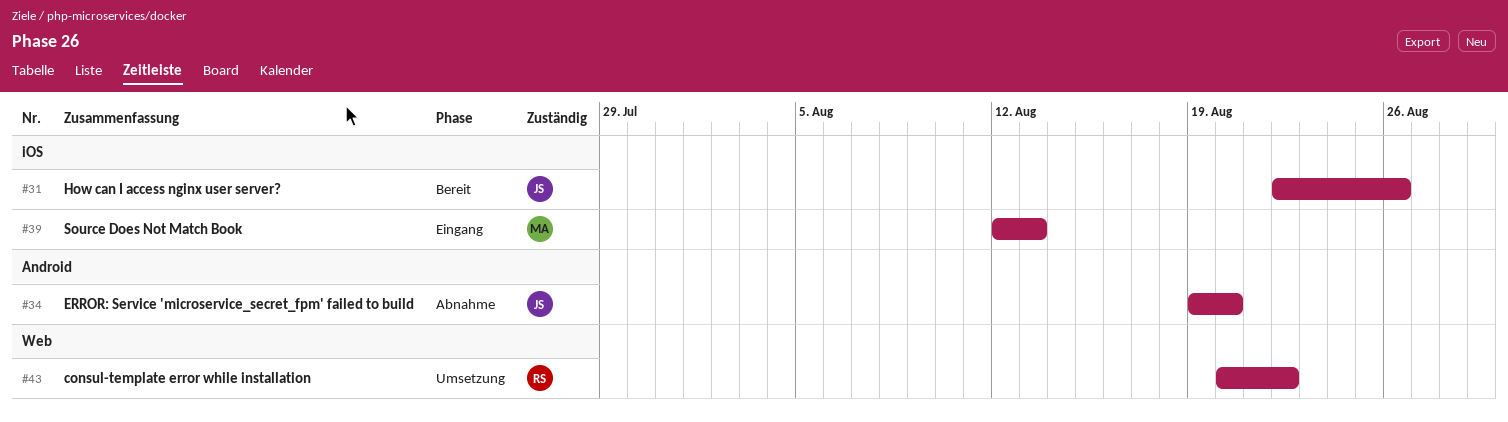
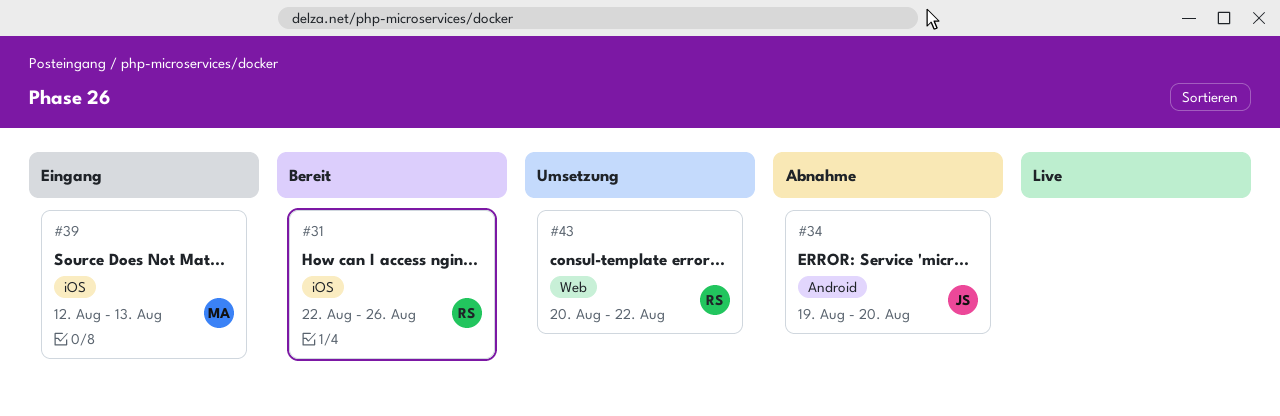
#31, owner: JS -> RS

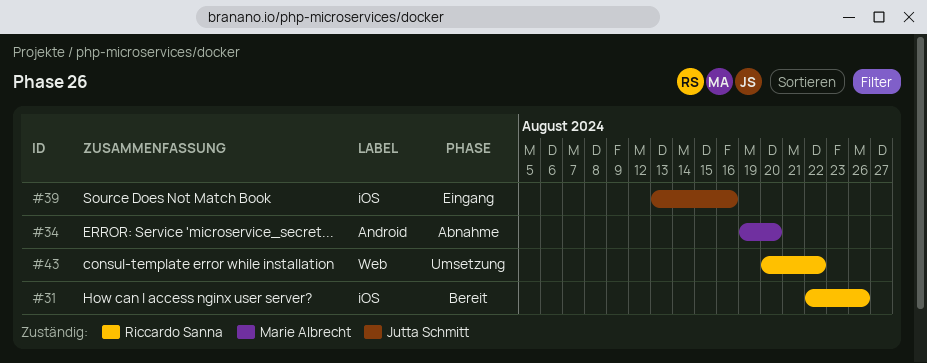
#34, owner: Jutta Schmitt -> Marie Albrecht
#39, owner: Marie Albrecht -> Jutta Schmitt
#39, start: Aug 12 -> Aug 13
#39, due: Aug 13 -> Aug 16

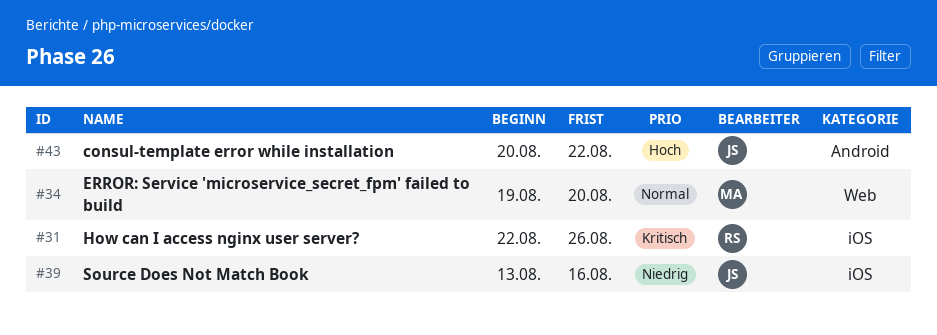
#34, label: Android -> Web
#43, owner: Riccardo Sanna -> Jutta Schmitt
#43, label: Web -> Android

